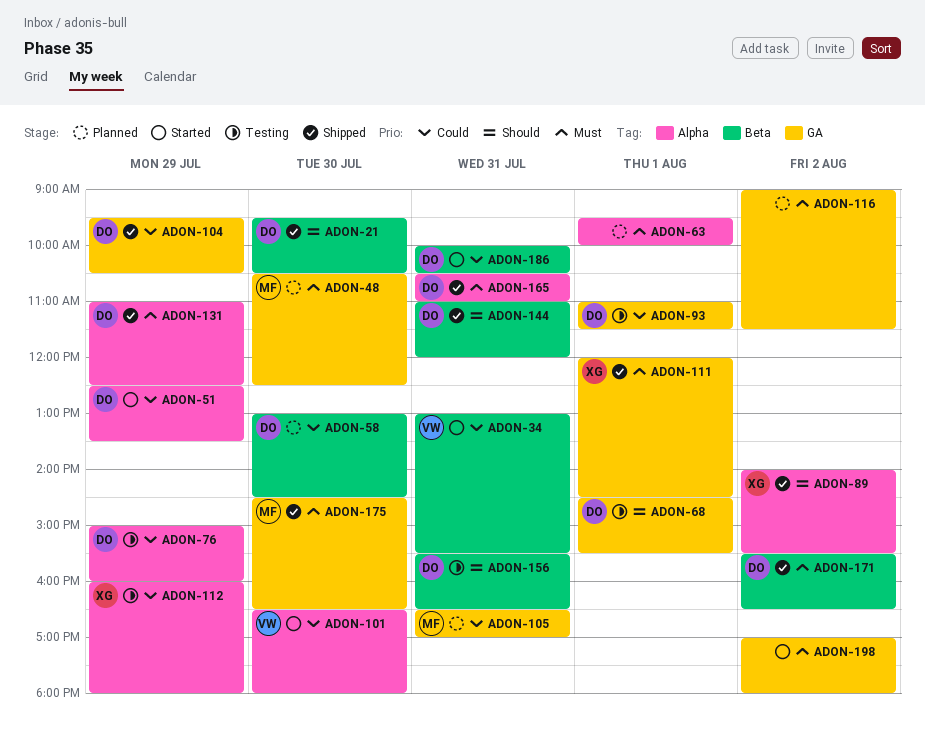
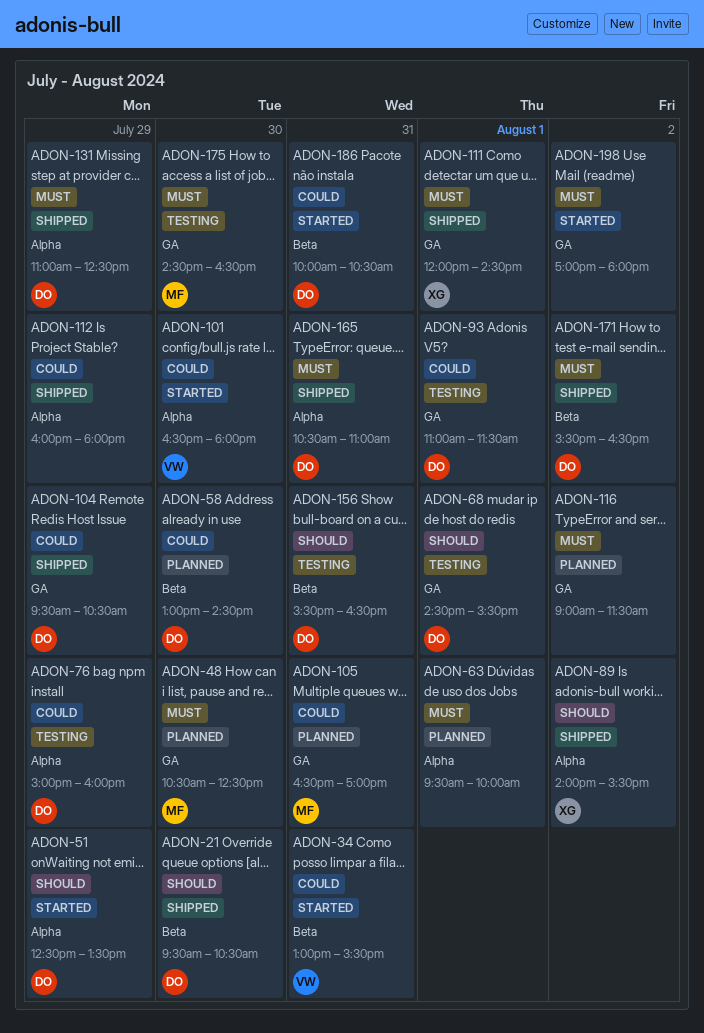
ADON-51, priority: Could -> Should
ADON-112, status: Testing -> Shipped
ADON-112, owner: XG -> none
ADON-144: present -> none
ADON-175, status: Shipped -> Testing

